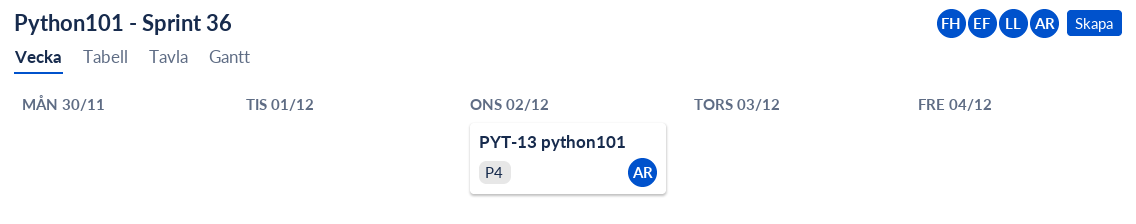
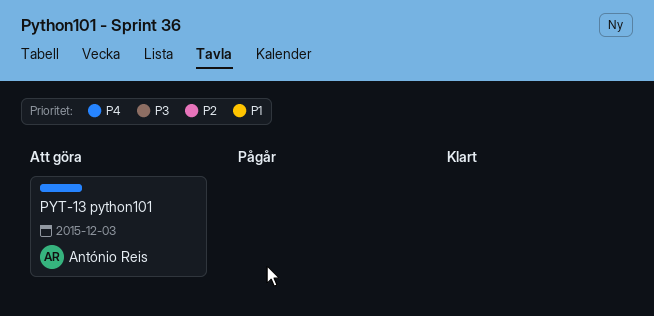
PYT-13, due: Dec 2 -> Dec 3

